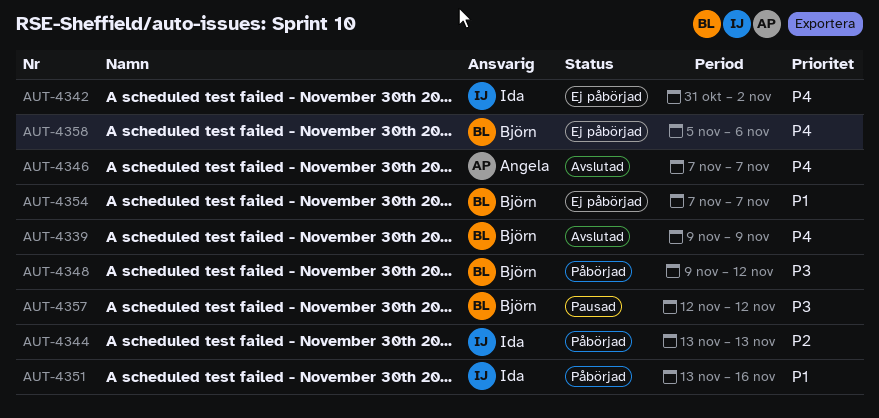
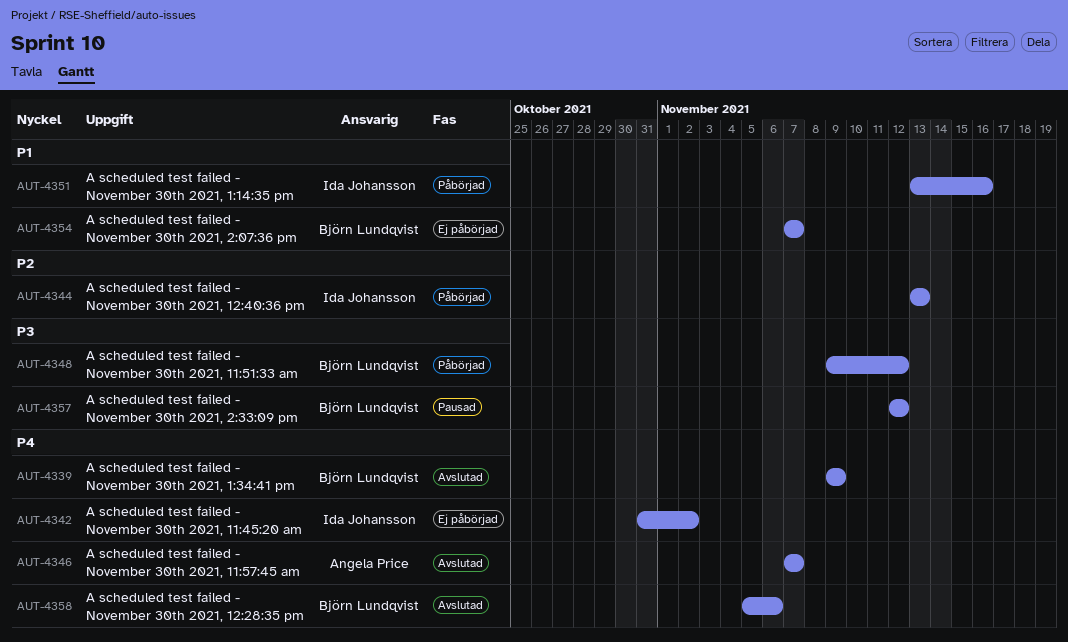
AUT-4358, status: Ej påbörjad -> Avslutad

